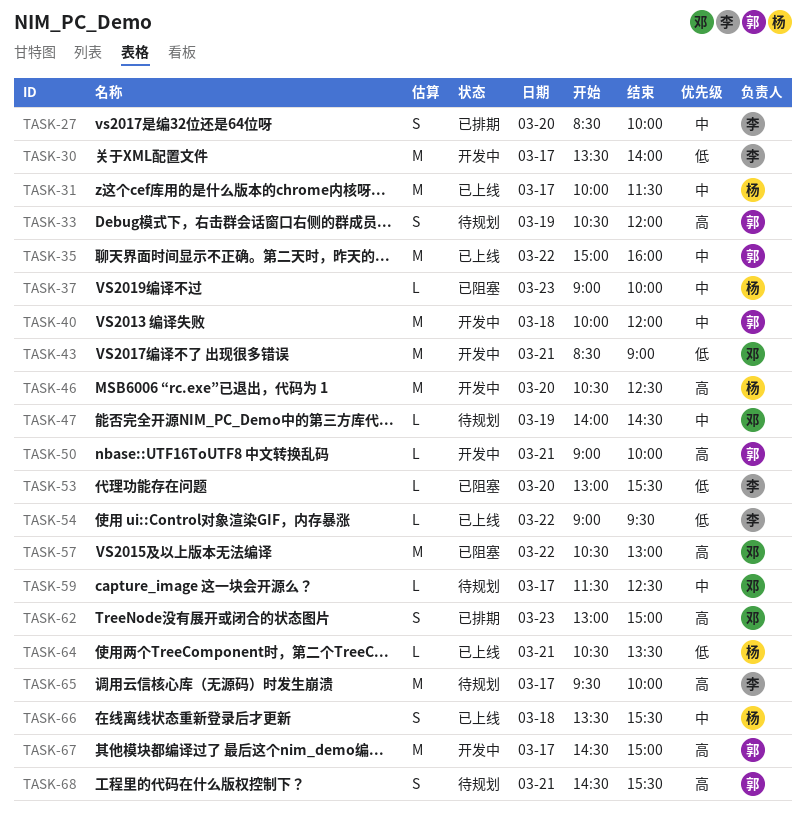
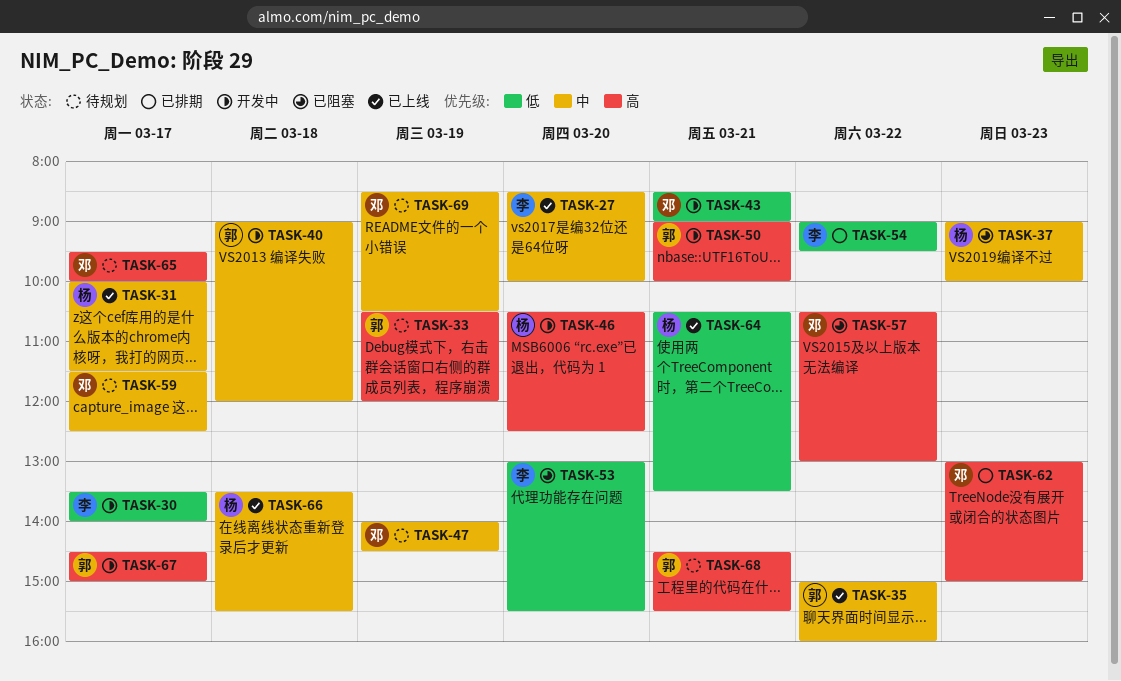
TASK-27, status: 已排期 -> 已上线
TASK-40, begins: 10:00 -> 09:00
TASK-54, status: 已上线 -> 已排期
TASK-65, owner: 李 -> 邓
TASK-69: none -> present

